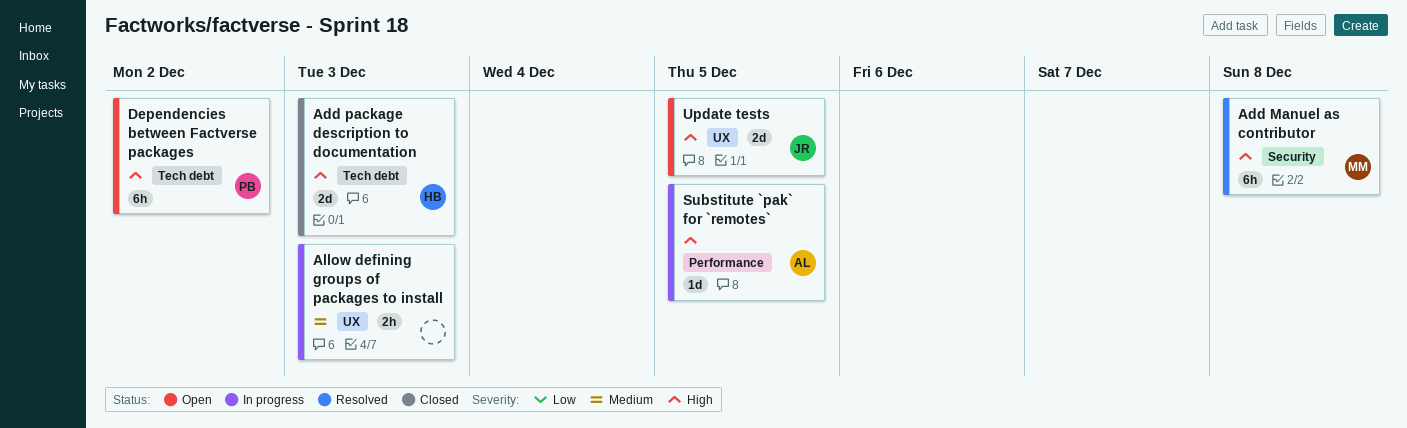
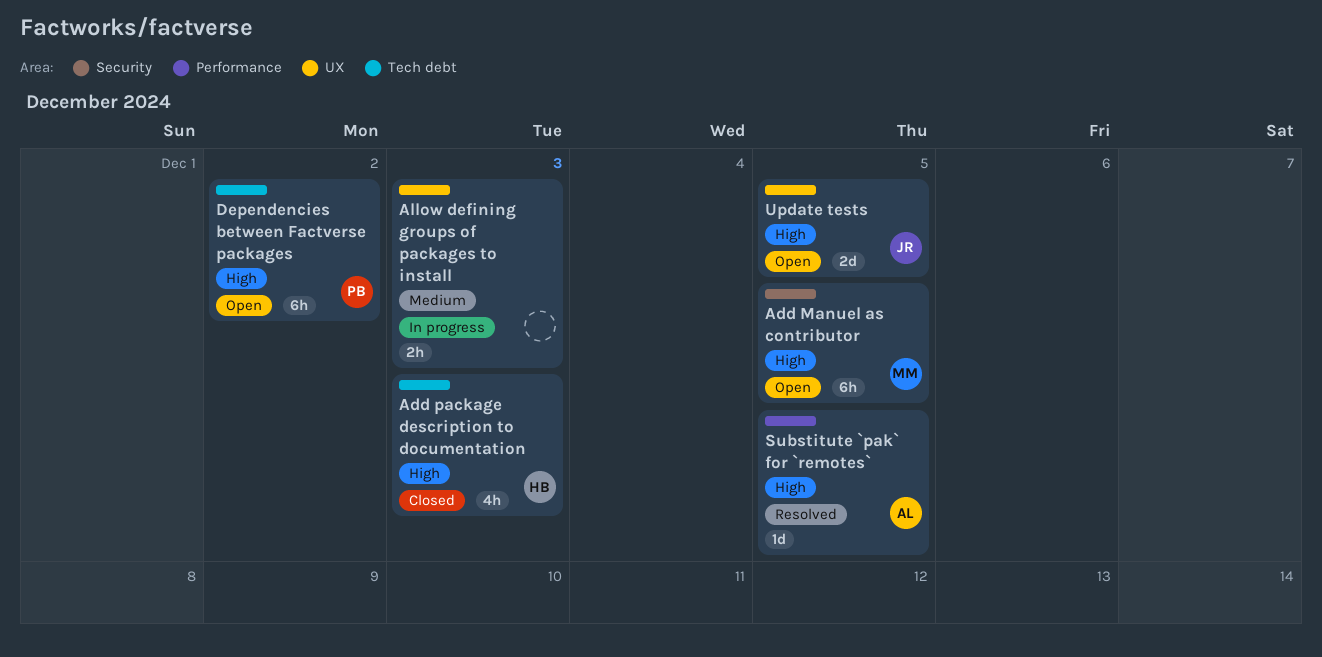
Add Manuel as contributor, status: Resolved -> Open
Add Manuel as contributor, due: Dec 8 -> Dec 5
Add package description to documentation, estimate: 2d -> 4h
Substitute `pak` for `remotes`, status: In progress -> Resolved

